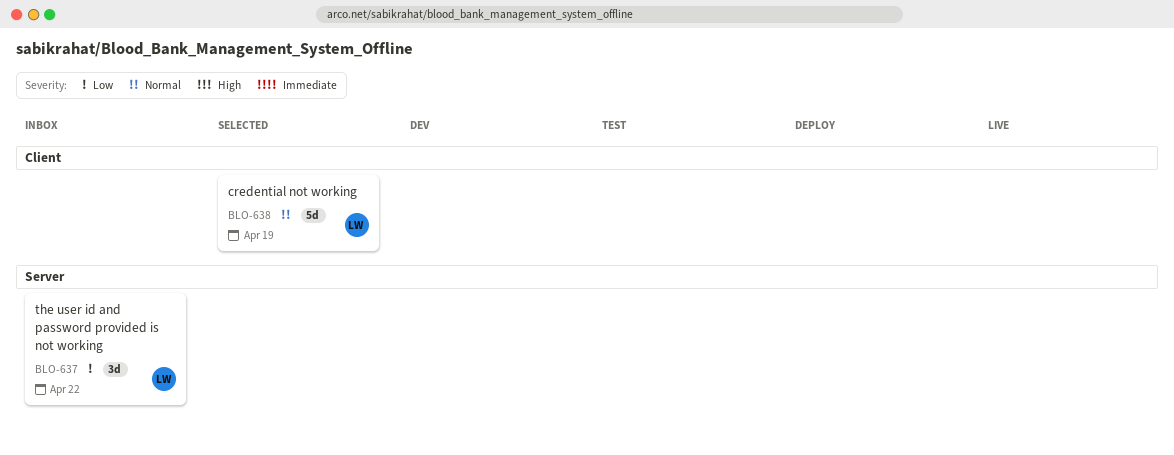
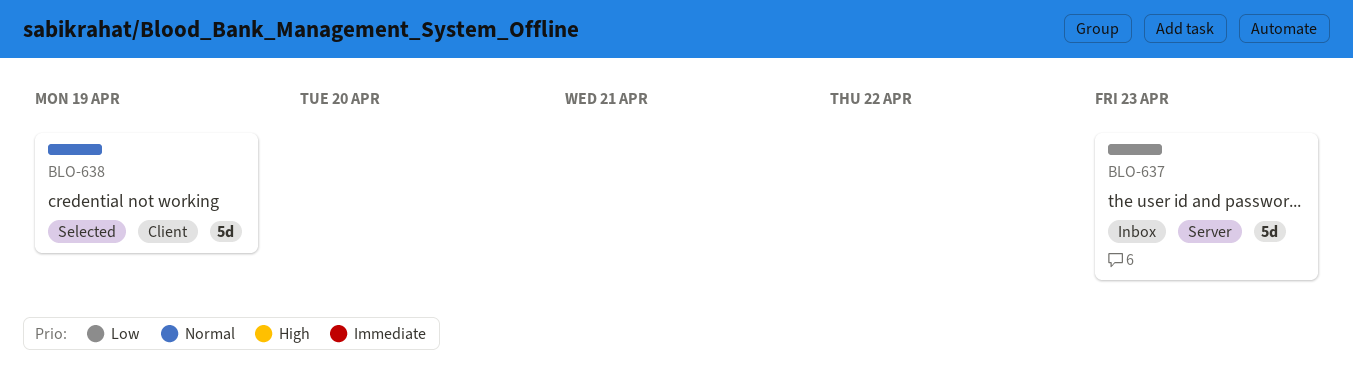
BLO-637, estimate: 3d -> 5d
BLO-637, due: Apr 22 -> Apr 23

